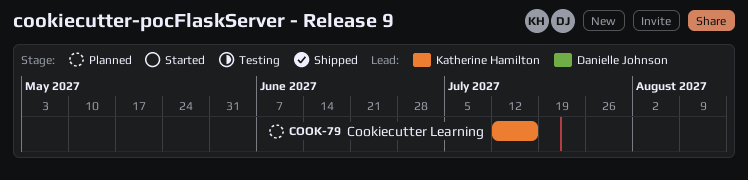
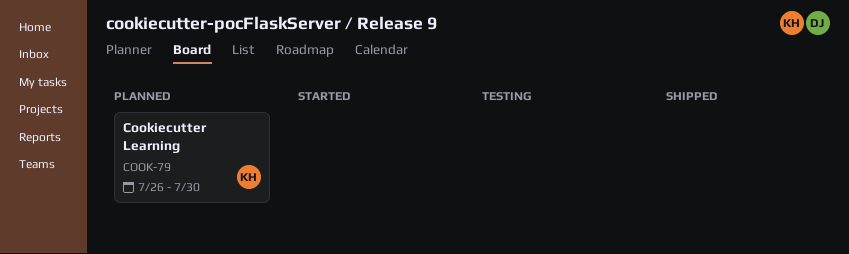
COOK-79, start: Jul 12 -> Jul 26
COOK-79, due: Jul 16 -> Jul 30

